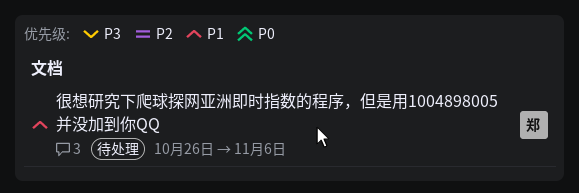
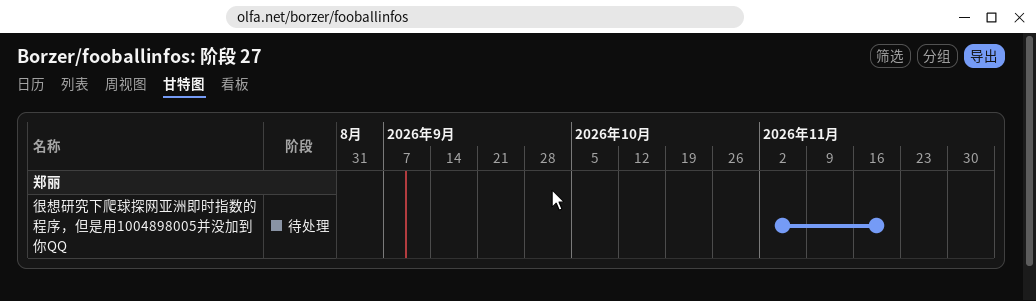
很想研究下爬球探网亚洲即时指数的程序，但是用1004898005并没加到你QQ, start: Oct 26 -> Nov 2
很想研究下爬球探网亚洲即时指数的程序，但是用1004898005并没加到你QQ, due: Nov 6 -> Nov 20

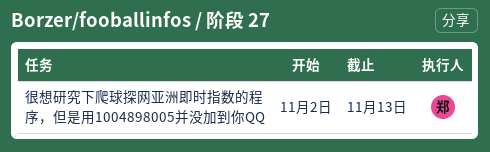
很想研究下爬球探网亚洲即时指数的程序，但是用1004898005并没加到你QQ, due: Nov 20 -> Nov 13

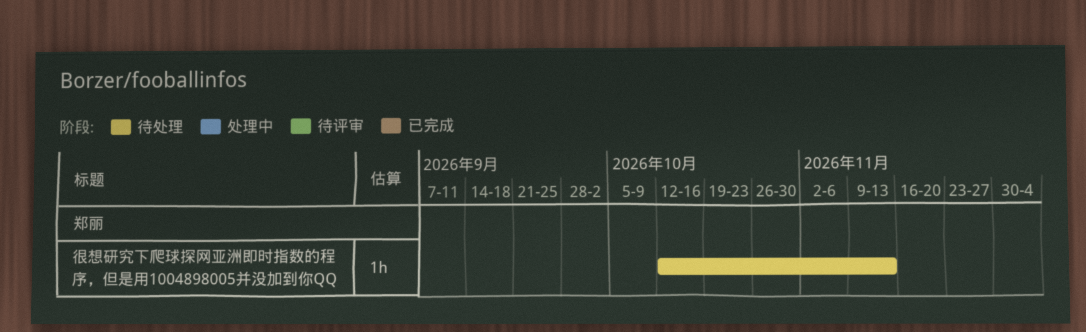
很想研究下爬球探网亚洲即时指数的程序，但是用1004898005并没加到你QQ, start: Nov 2 -> Oct 12

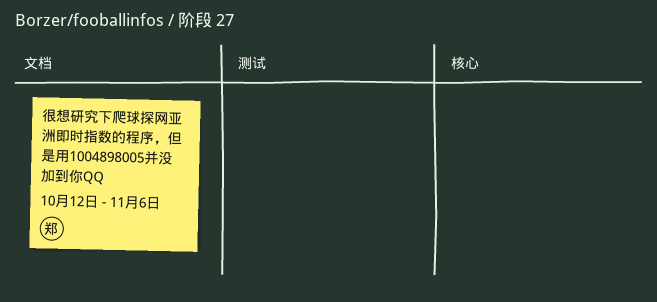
很想研究下爬球探网亚洲即时指数的程序，但是用1004898005并没加到你QQ, due: Nov 13 -> Nov 6

